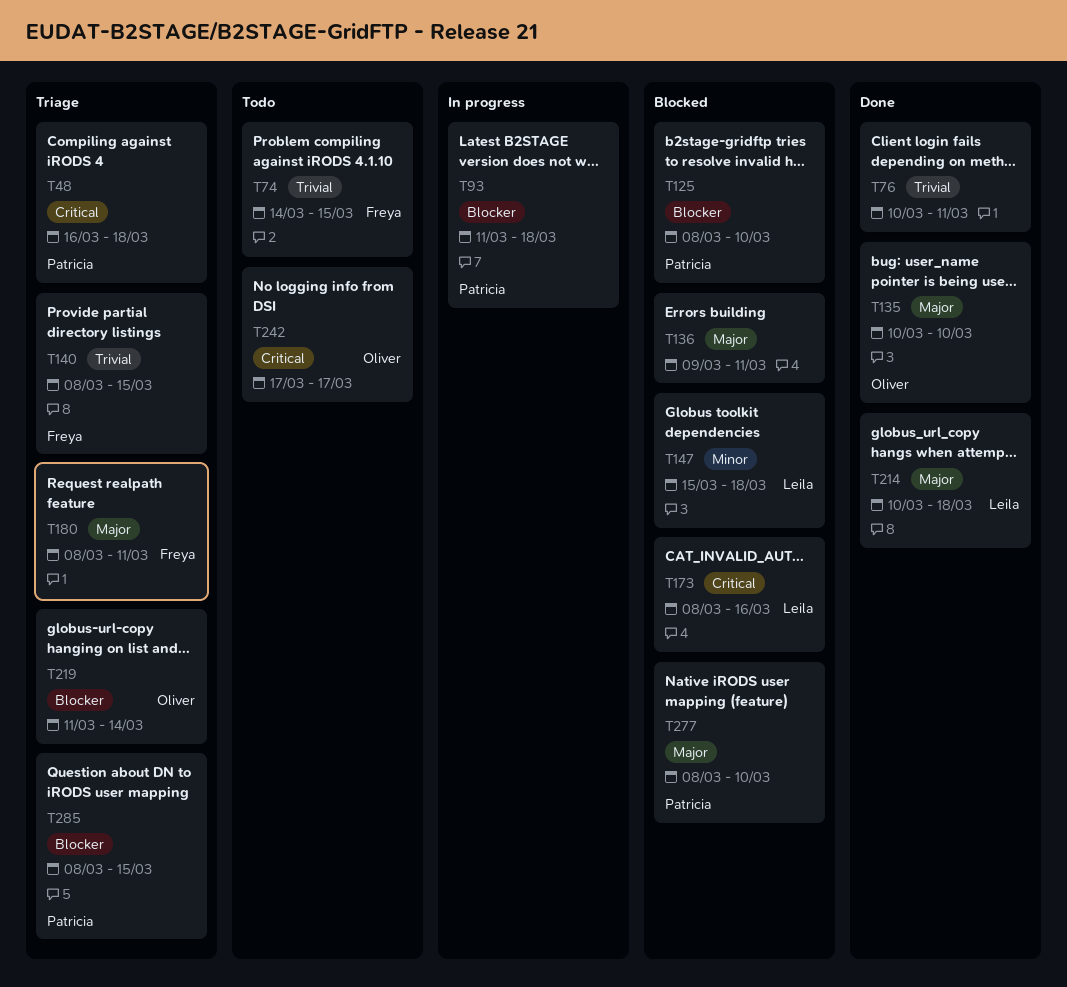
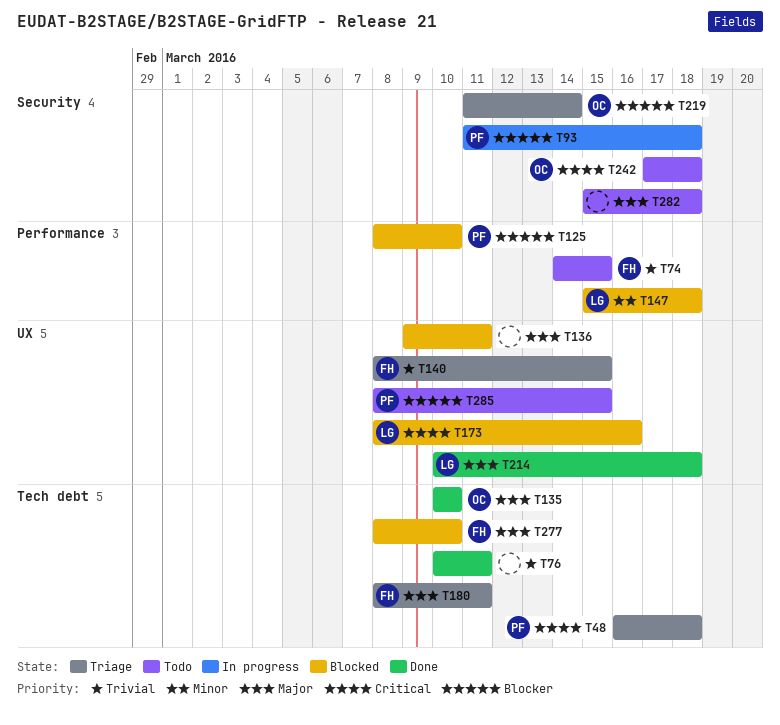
T242, due: Mar 17 -> Mar 18
T277, owner: Patricia -> Freya
T282: none -> present
T285, status: Triage -> Todo

